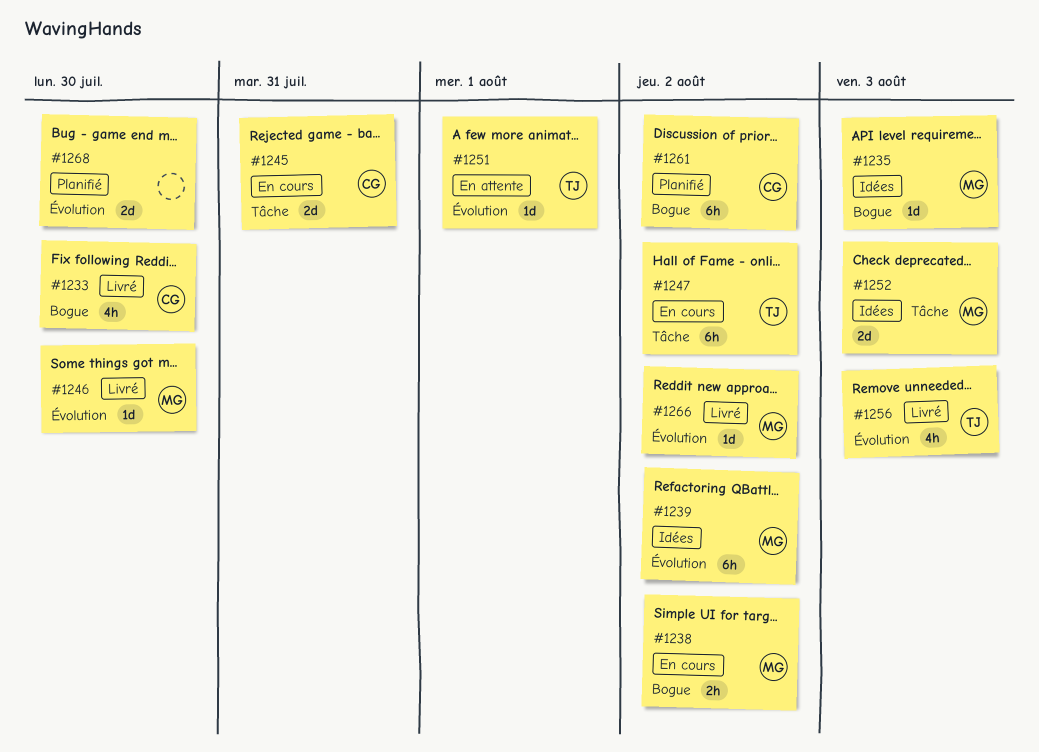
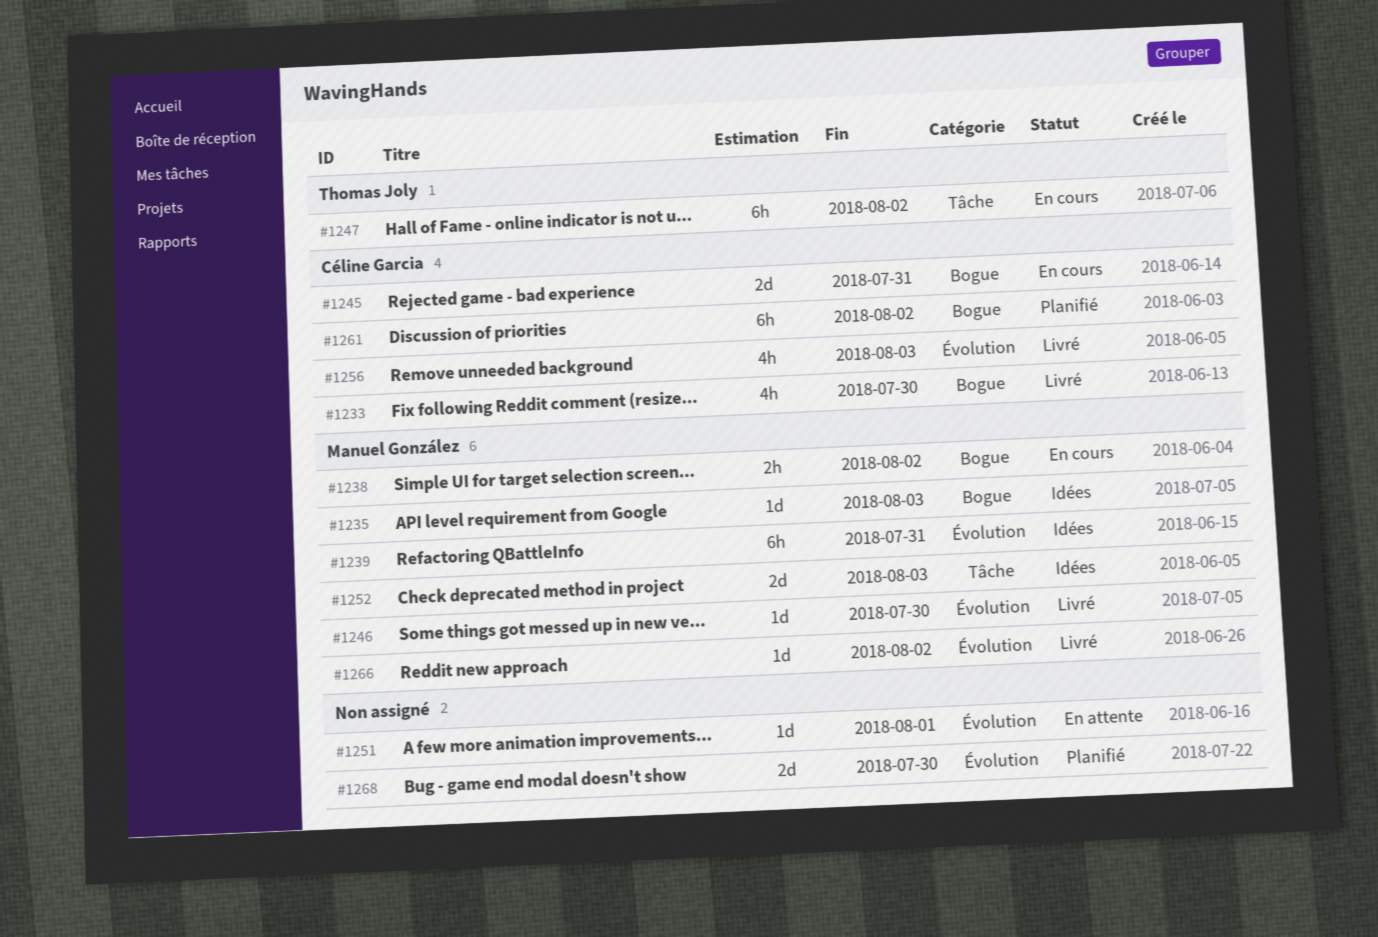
#1239, due: Aug 2 -> Jul 31
#1245, label: Tâche -> Bogue
#1251, owner: Thomas Joly -> none
#1256, owner: Thomas Joly -> Céline Garcia

